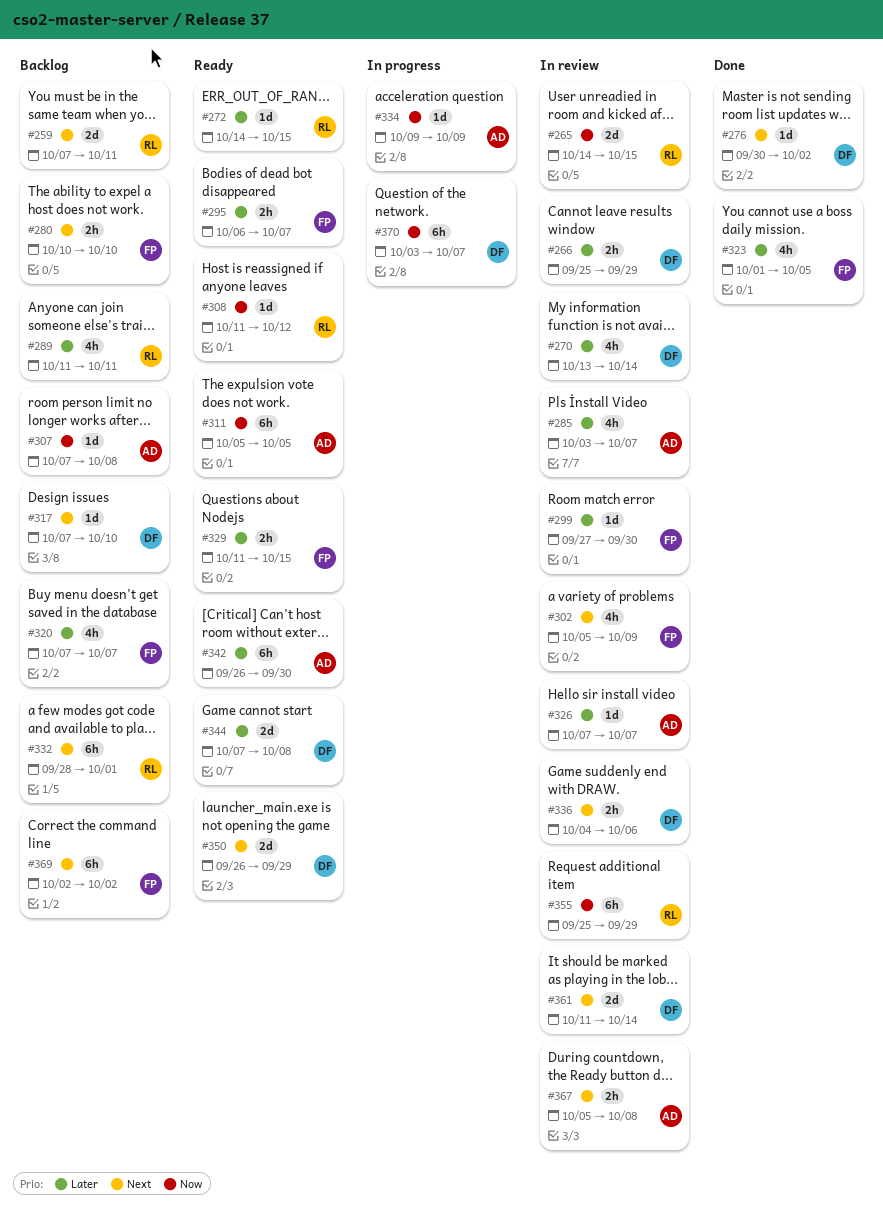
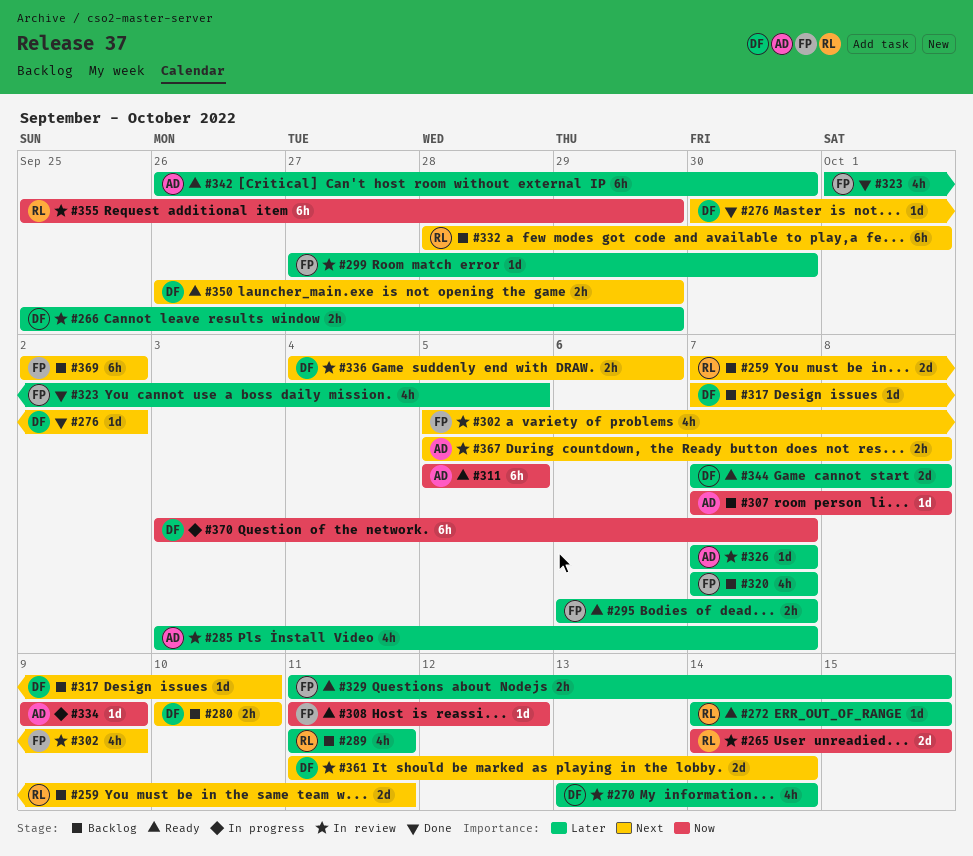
#280, owner: FP -> DF
#308, owner: RL -> FP
#350, estimate: 2d -> 2h

